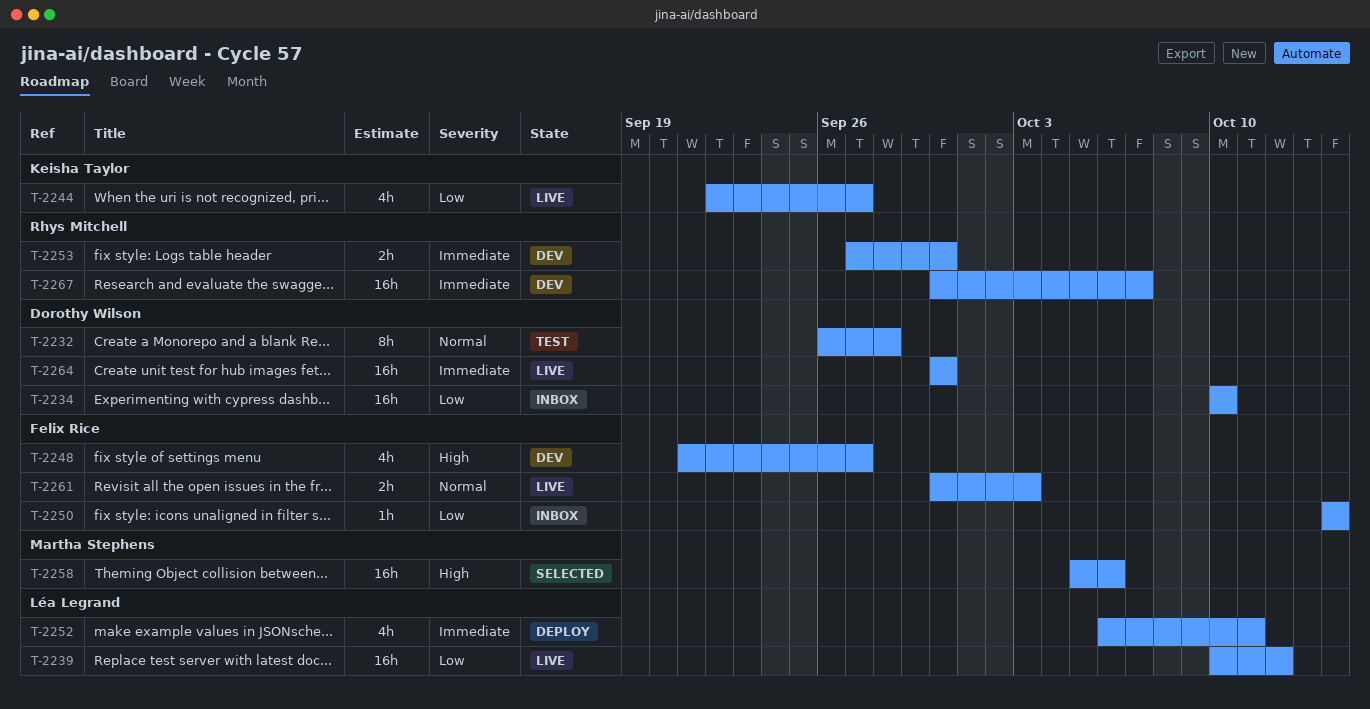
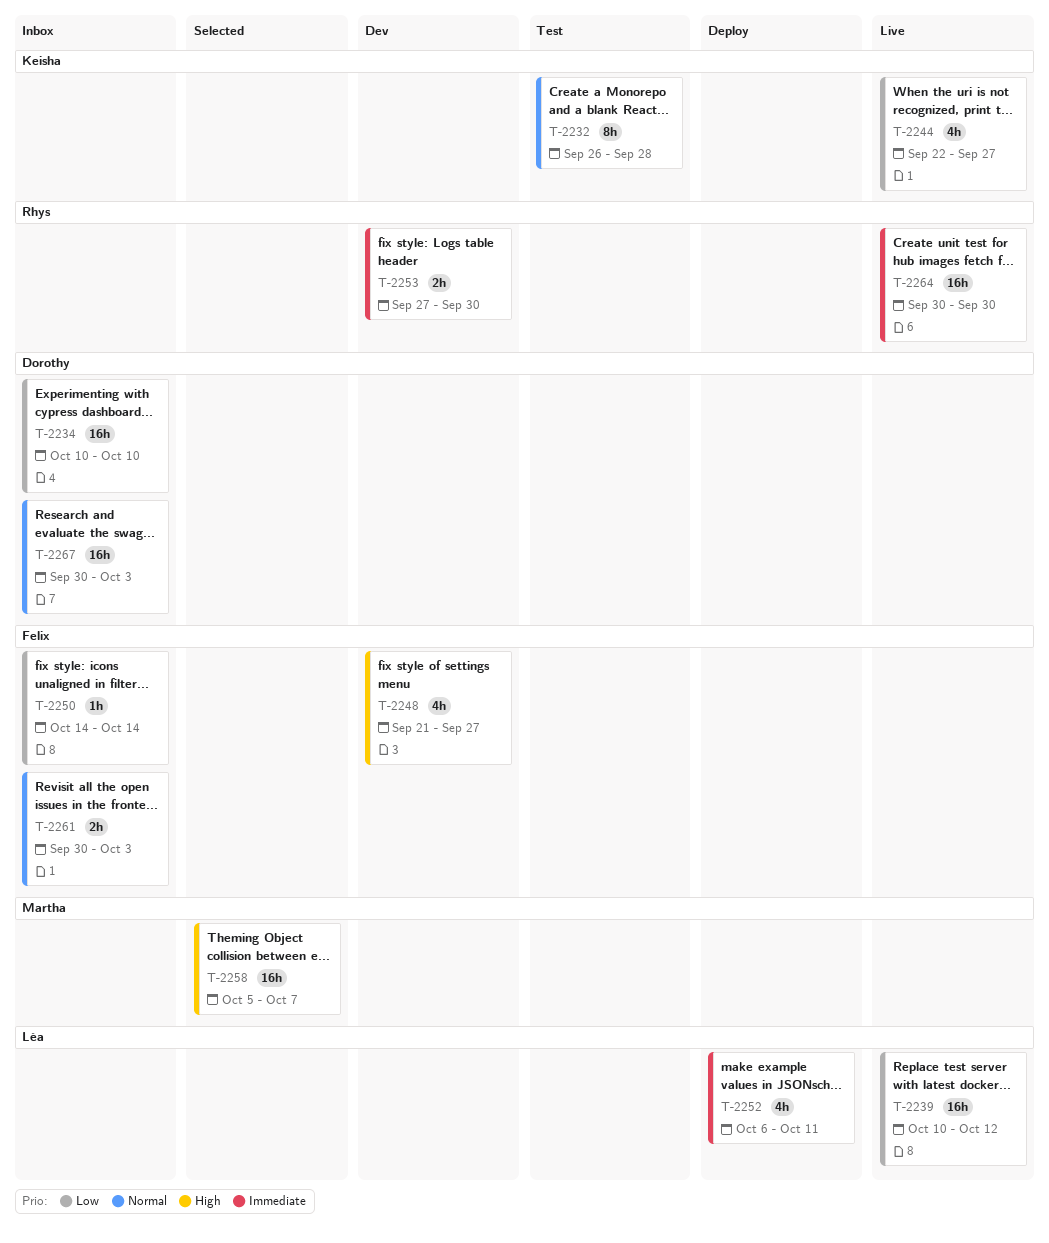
T-2232, owner: Dorothy Wilson -> Keisha Taylor
T-2258, due: Oct 6 -> Oct 7
T-2261, status: Live -> Inbox
T-2264, owner: Dorothy Wilson -> Rhys Mitchell
T-2267, status: Dev -> Inbox
T-2267, owner: Rhys Mitchell -> Dorothy Wilson
T-2267, priority: Immediate -> Normal
T-2267, due: Oct 7 -> Oct 3

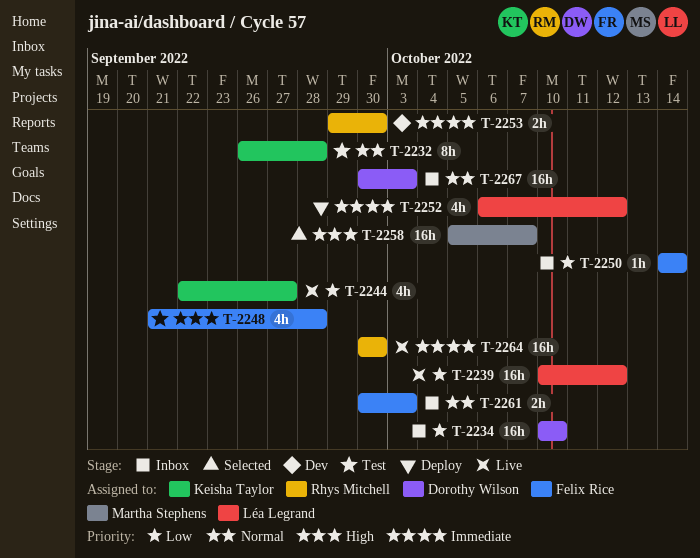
T-2248, status: Dev -> Test
T-2248, due: Sep 27 -> Sep 28
T-2252, due: Oct 11 -> Oct 12
T-2253, start: Sep 27 -> Sep 29

